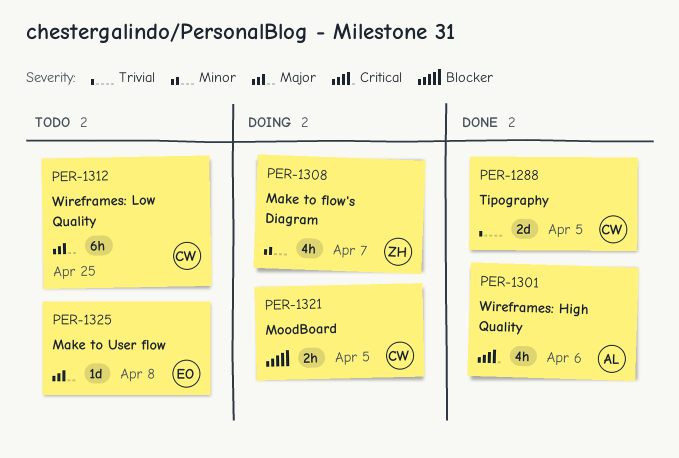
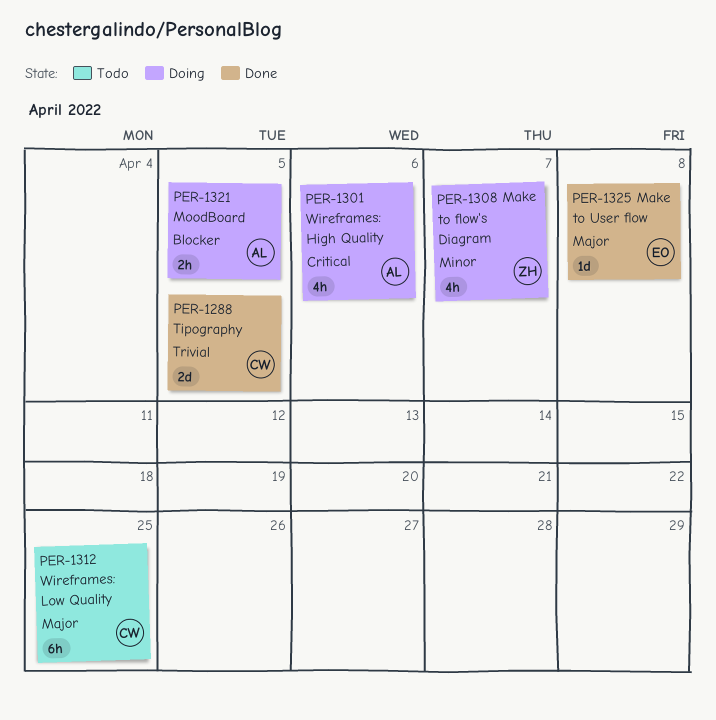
PER-1301, status: Done -> Doing
PER-1321, owner: CW -> AL
PER-1325, status: Todo -> Done

